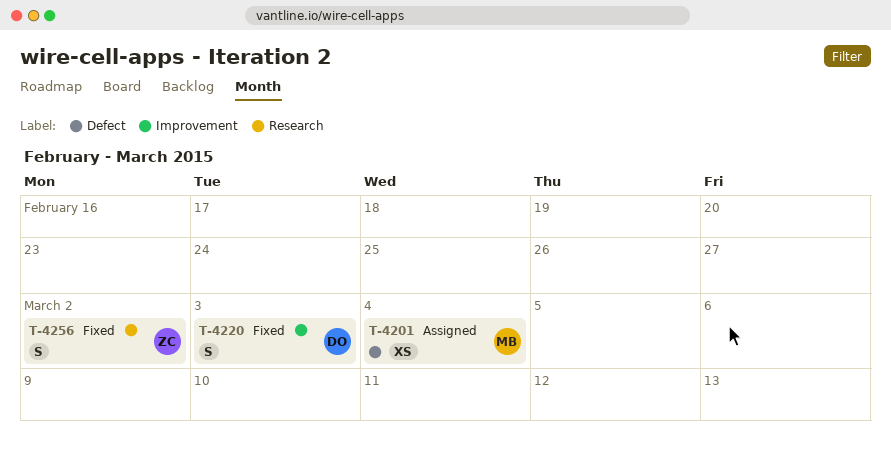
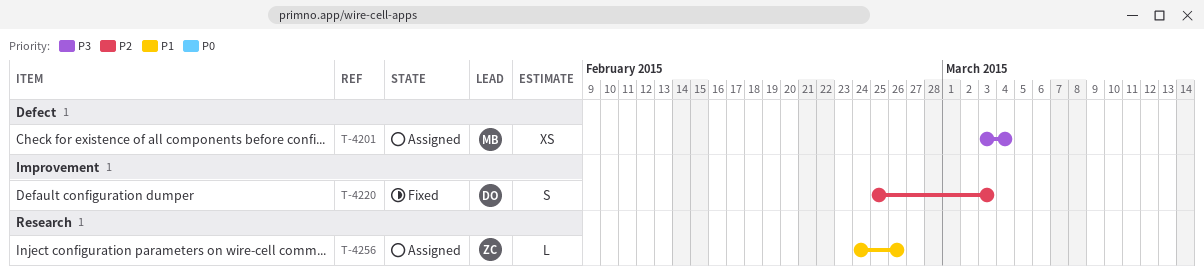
T-4256, status: Fixed -> Assigned
T-4256, estimate: S -> L
T-4256, due: Mar 2 -> Feb 26

